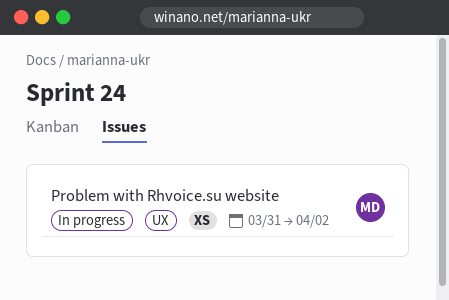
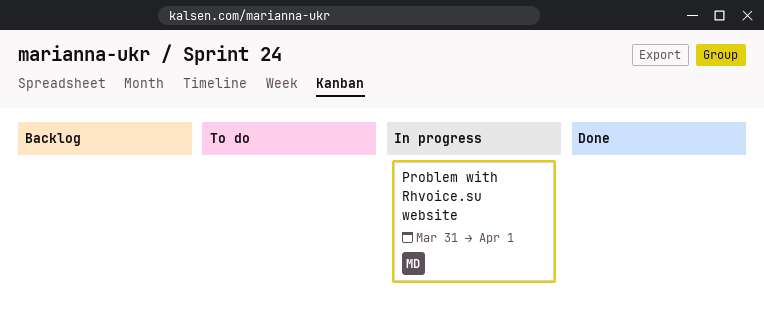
Problem with Rhvoice.su website, due: Apr 2 -> Apr 1

